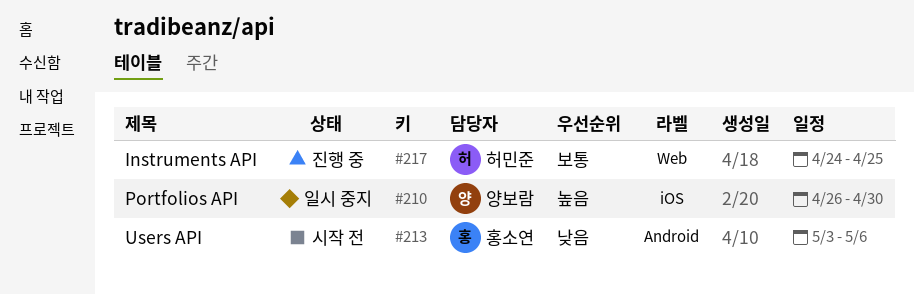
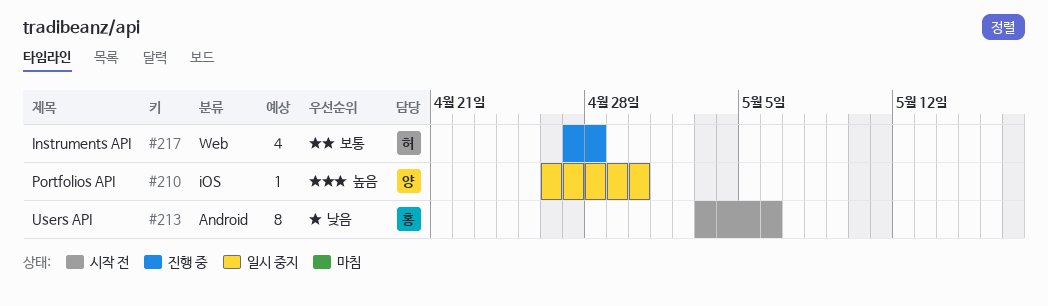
#217, start: Apr 24 -> Apr 27
#217, due: Apr 25 -> Apr 28

